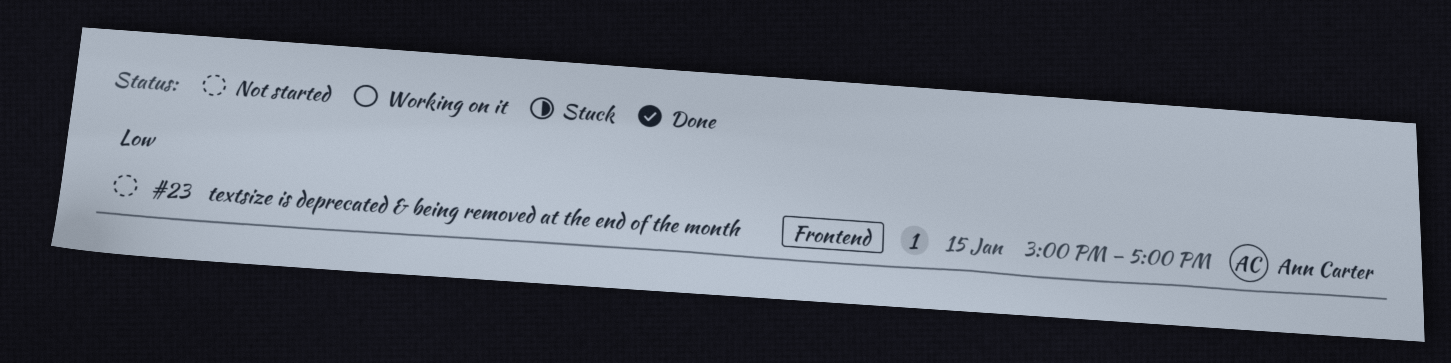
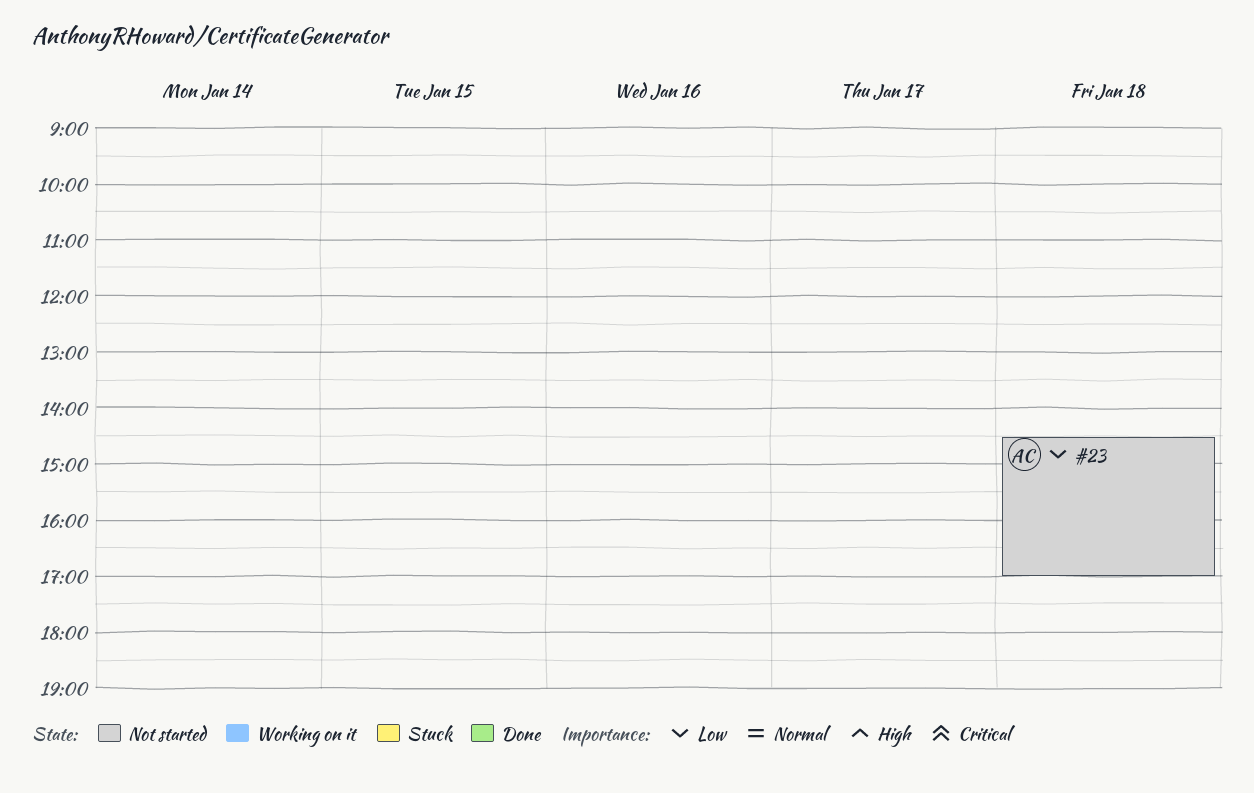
#23, day: Jan 15 -> Jan 18
#23, begins: 15:00 -> 14:30

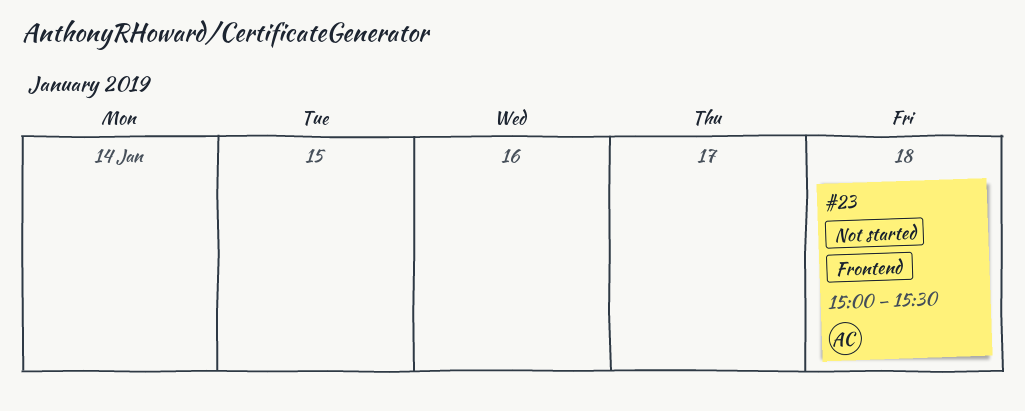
#23, begins: 14:30 -> 15:00
#23, ends: 17:00 -> 15:30

